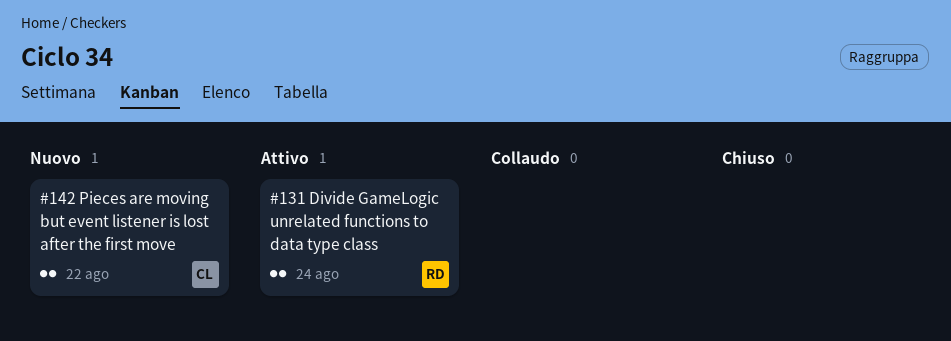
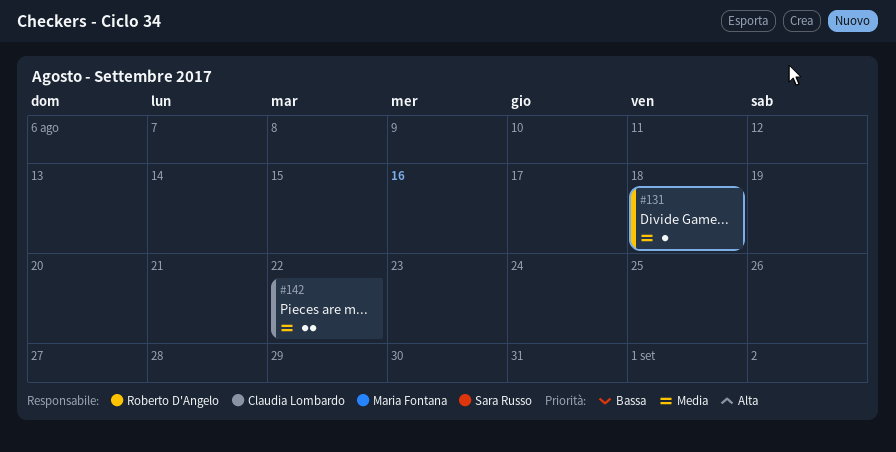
#131, estimate: 2 -> 1
#131, due: Aug 24 -> Aug 18

